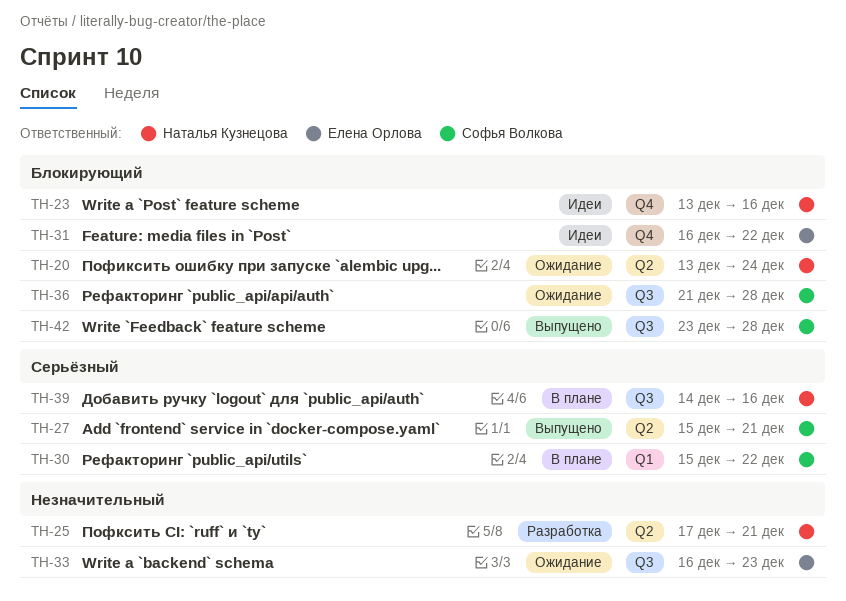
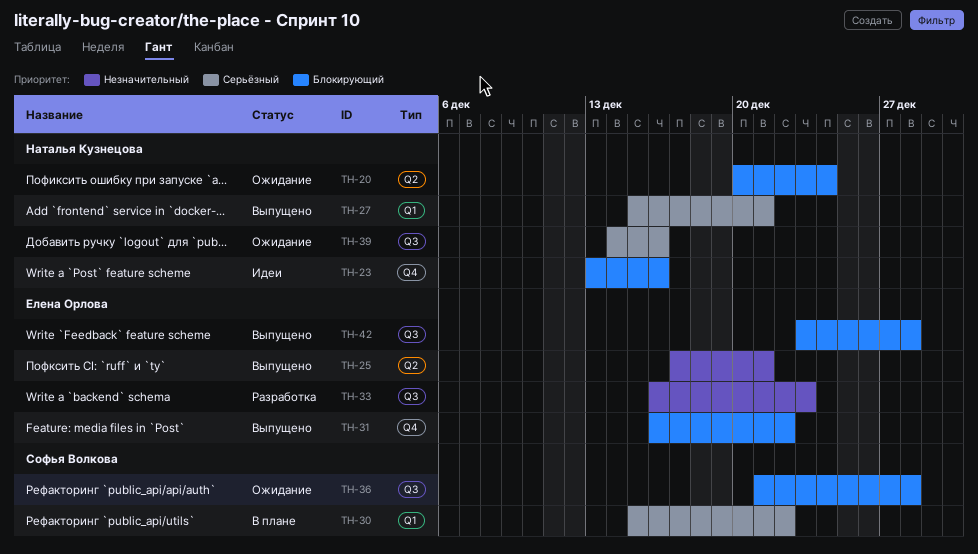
TH-20, start: Dec 13 -> Dec 20
TH-25, status: Разработка -> Выпущено
TH-25, owner: Наталья Кузнецова -> Елена Орлова
TH-27, owner: Софья Волкова -> Наталья Кузнецова
TH-27, label: Q2 -> Q1
TH-31, status: Идеи -> Выпущено
TH-33, status: Ожидание -> Разработка
TH-39, status: В плане -> Ожидание
TH-42, owner: Софья Волкова -> Елена Орлова

